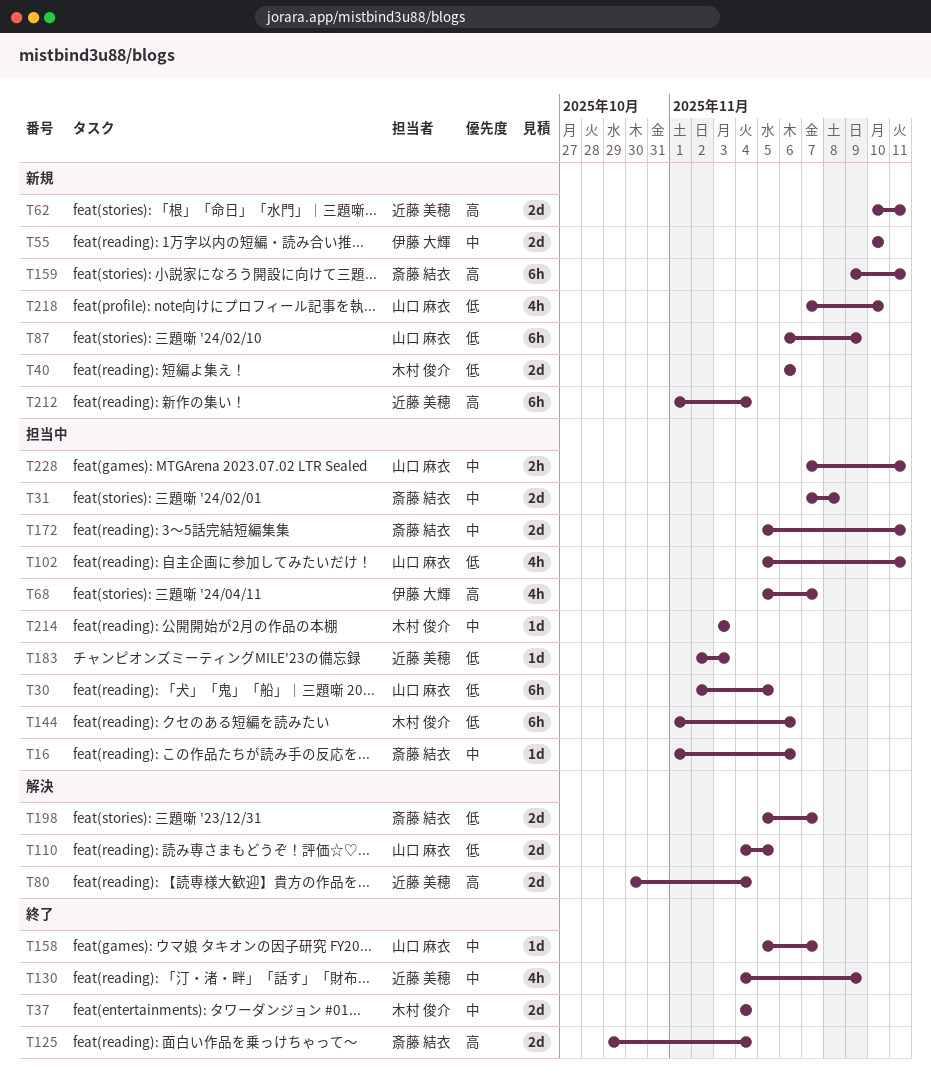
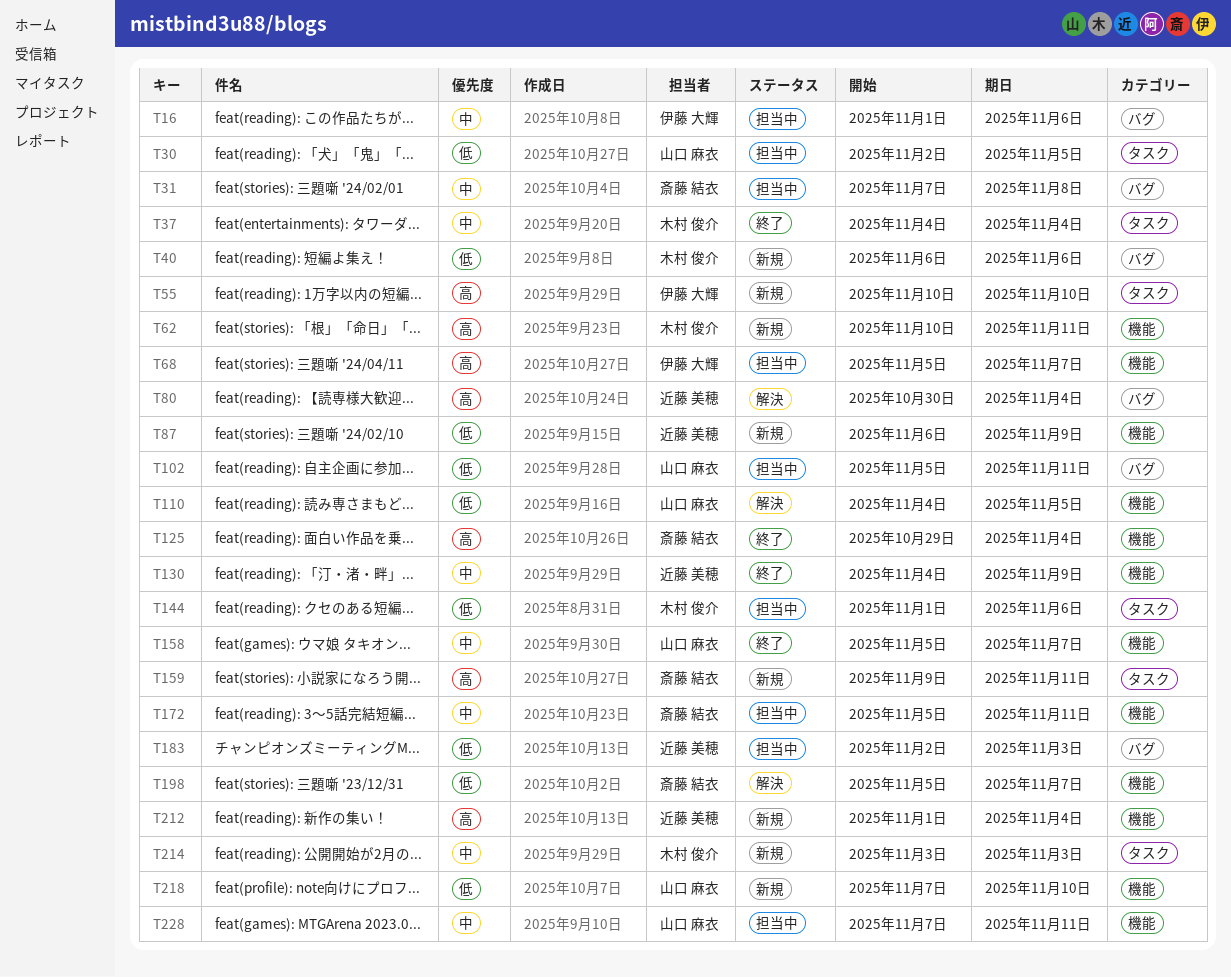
T16, owner: 斎藤 結衣 -> 伊藤 大輝
T55, priority: 中 -> 高
T62, owner: 近藤 美穂 -> 木村 俊介
T87, owner: 山口 麻衣 -> 近藤 美穂
T214, status: 担当中 -> 新規

